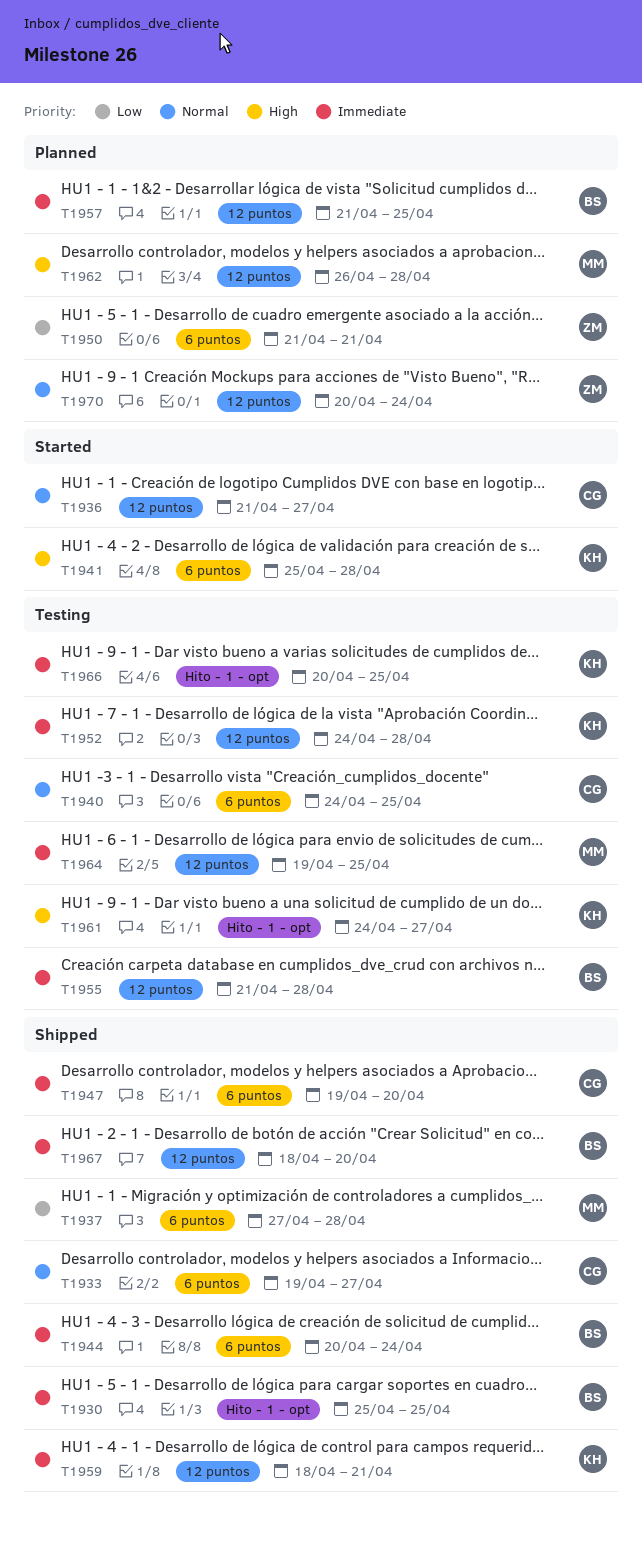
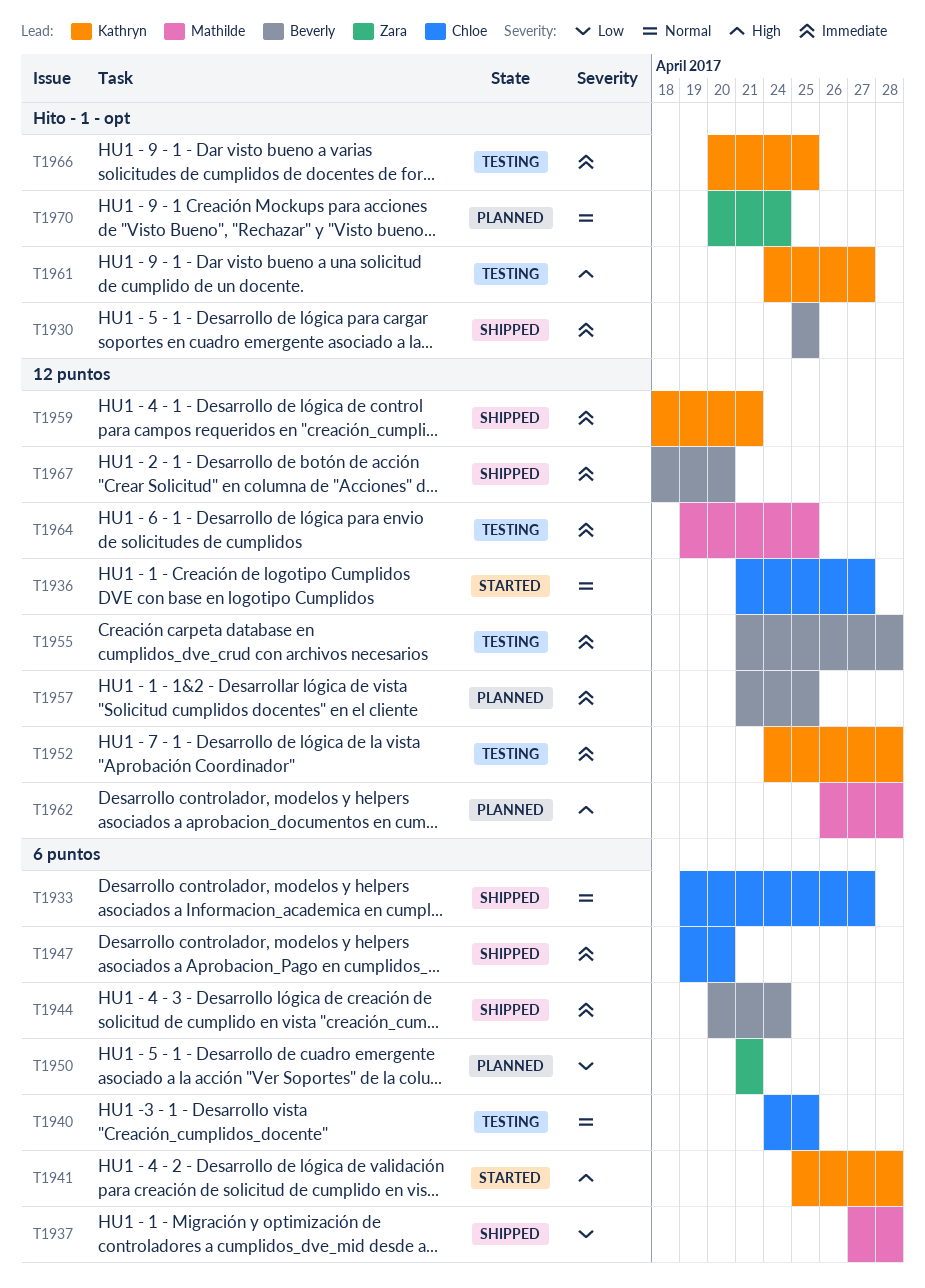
T1970, label: 12 puntos -> Hito - 1 - opt

